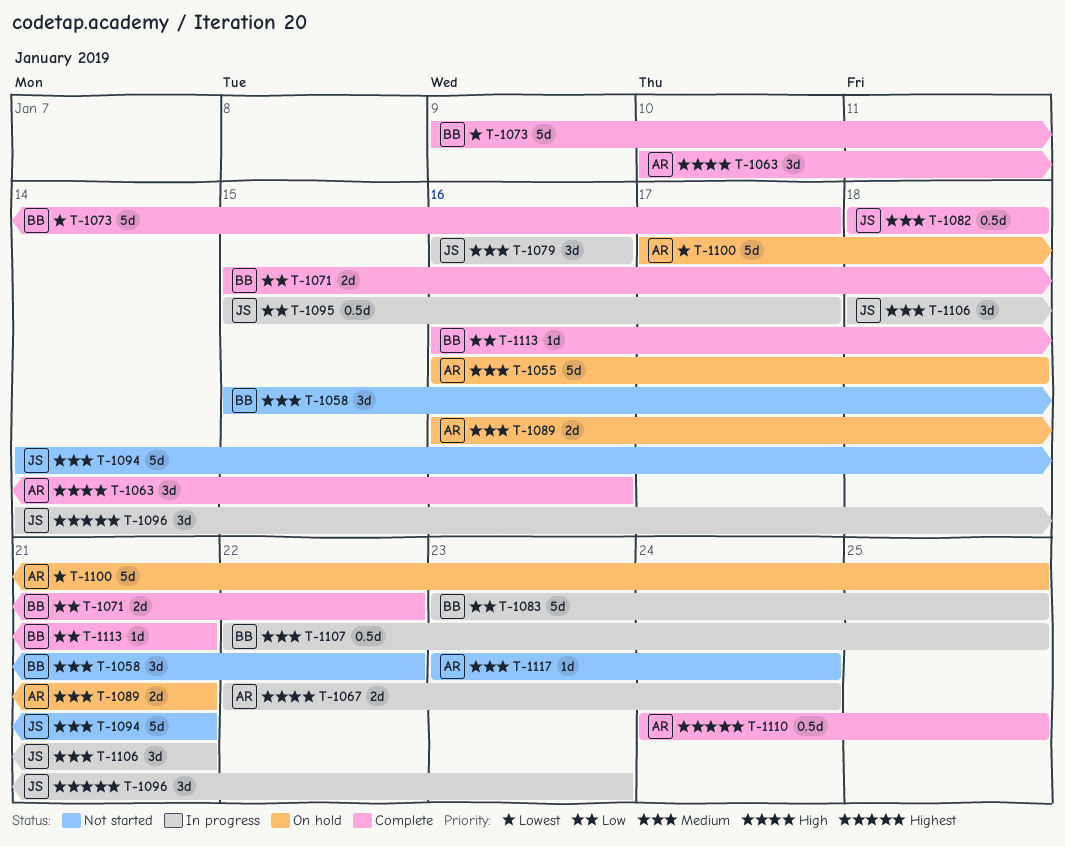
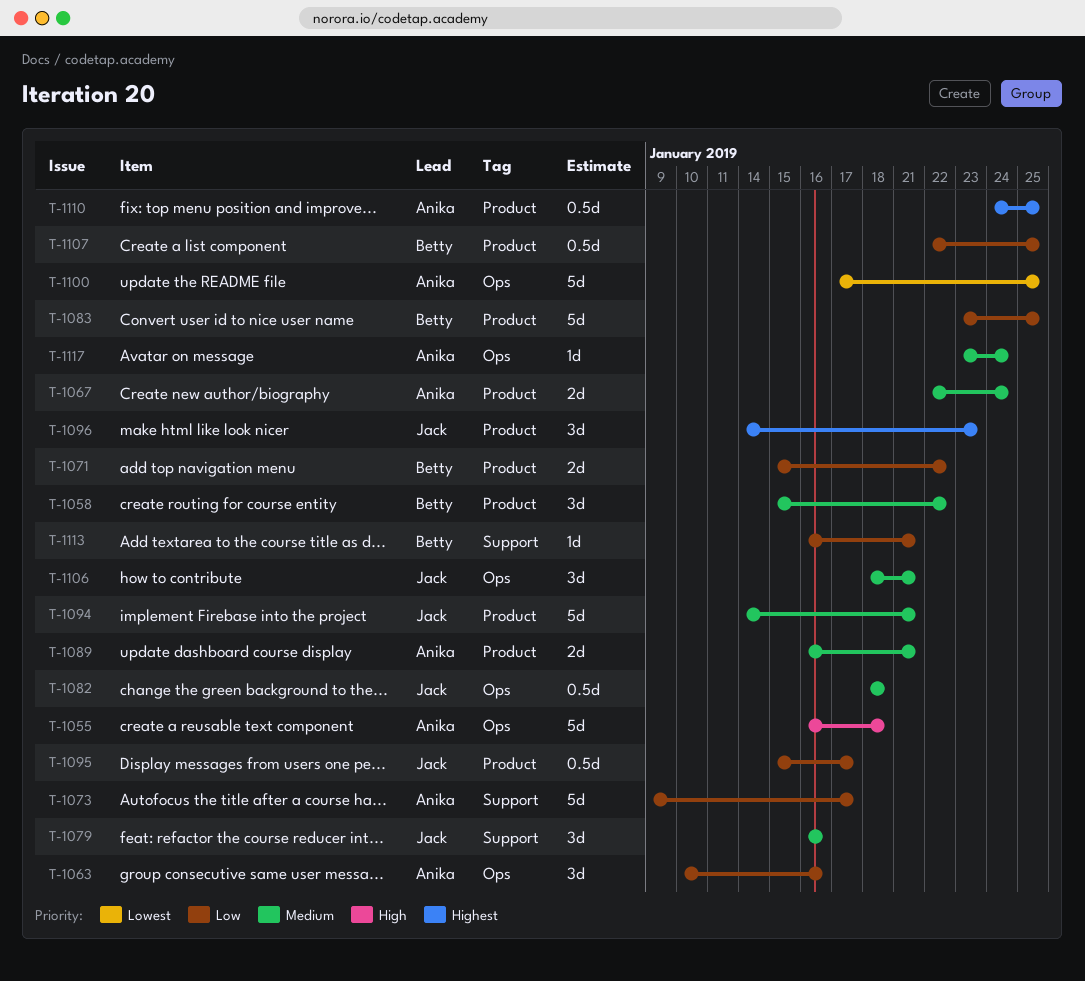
T-1055, priority: Medium -> High
T-1063, priority: High -> Low
T-1067, priority: High -> Medium
T-1073, owner: Betty -> Anika
T-1073, priority: Lowest -> Low
T-1107, priority: Medium -> Low

